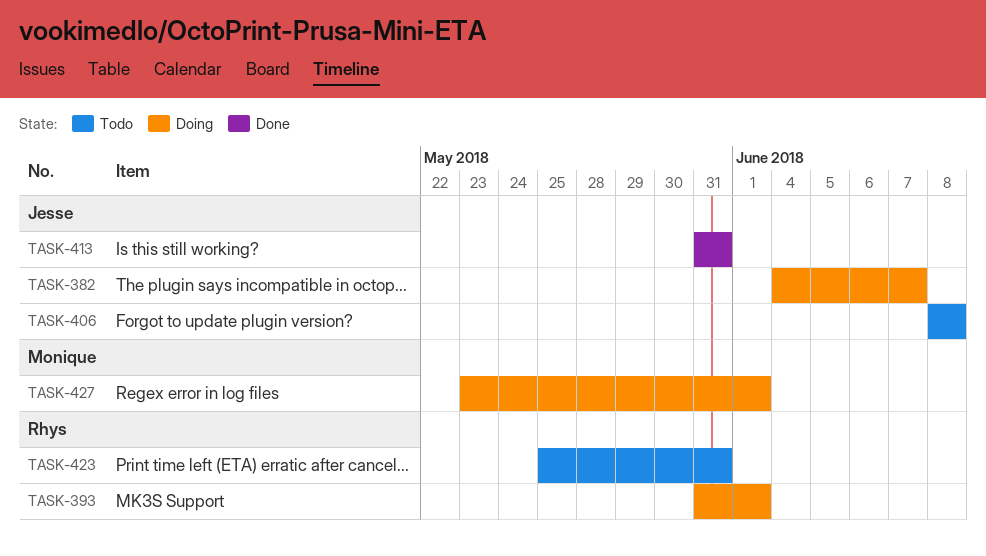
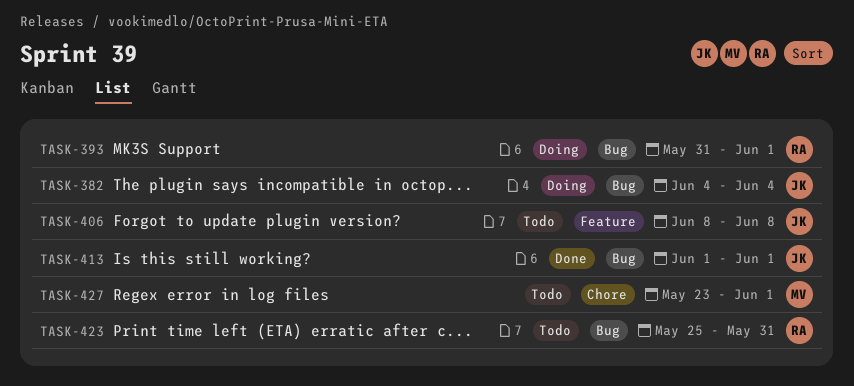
TASK-382, due: Jun 7 -> Jun 4
TASK-413, start: May 31 -> Jun 1
TASK-413, due: May 31 -> Jun 1
TASK-427, status: Doing -> Todo

